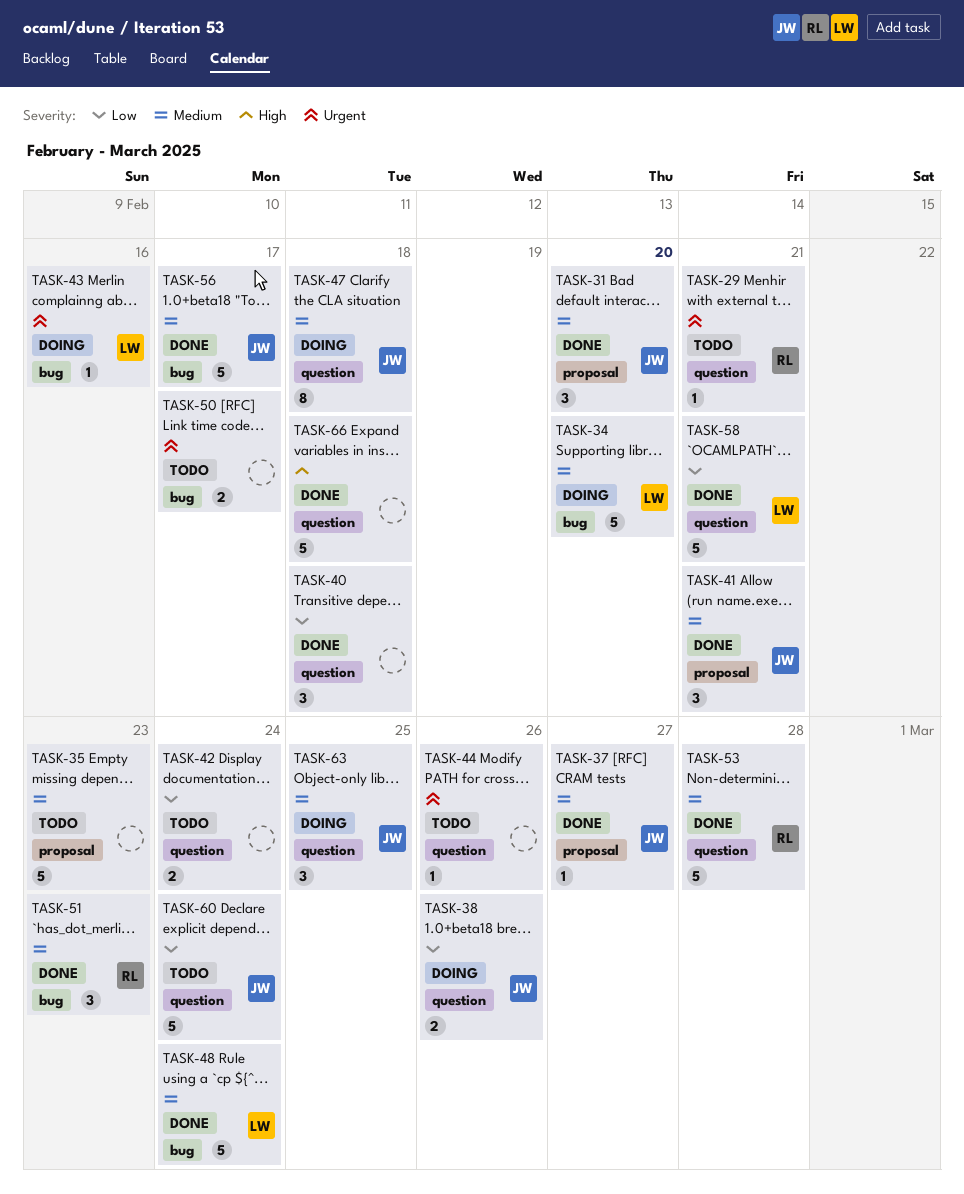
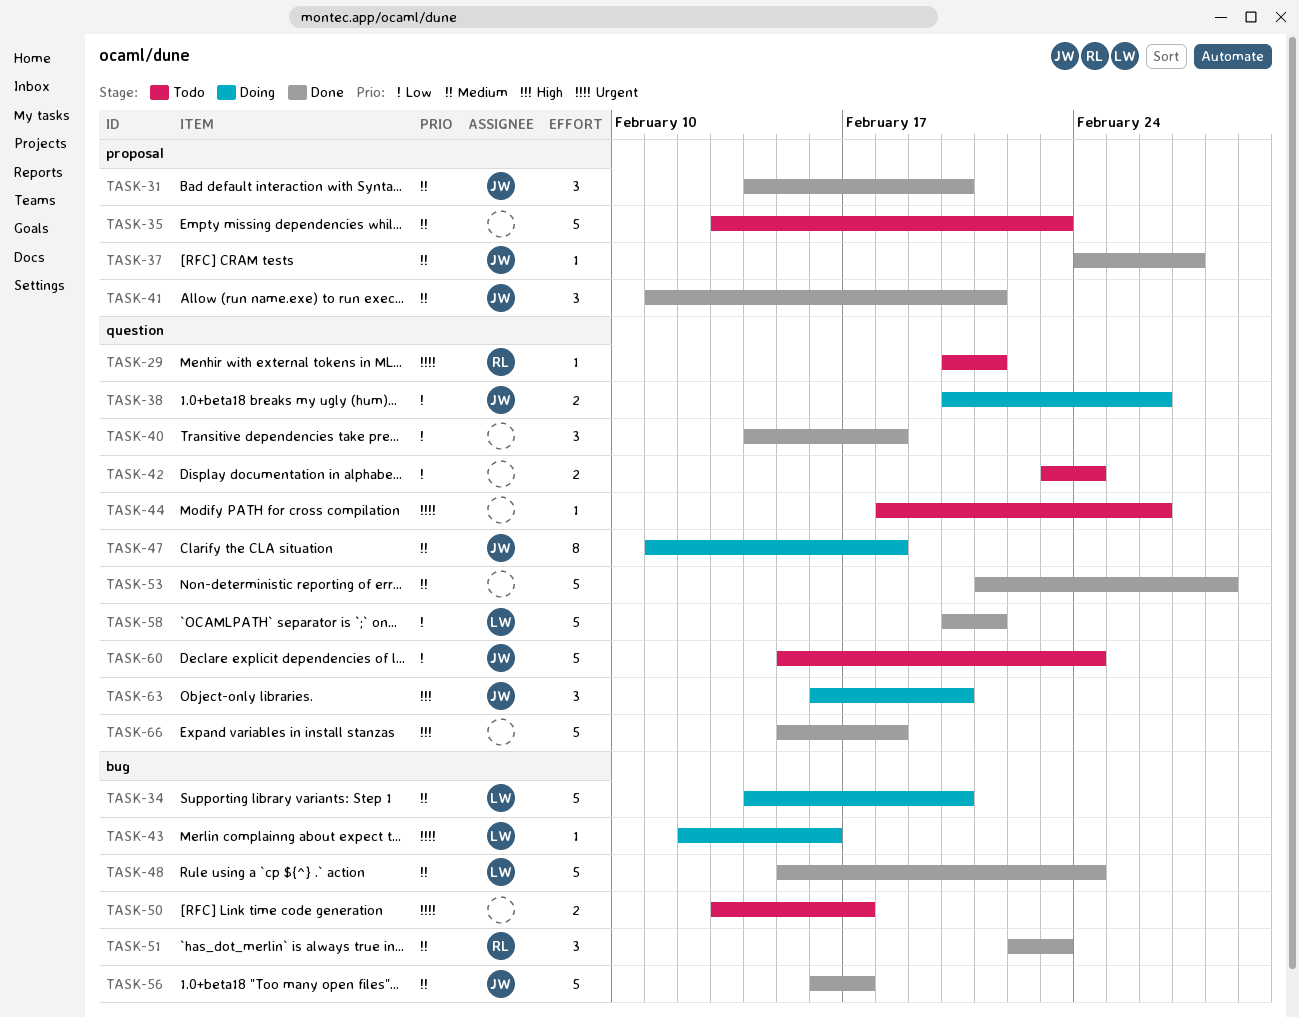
TASK-53, owner: RL -> none
TASK-63, priority: Medium -> High
TASK-63, due: Feb 25 -> Feb 20

